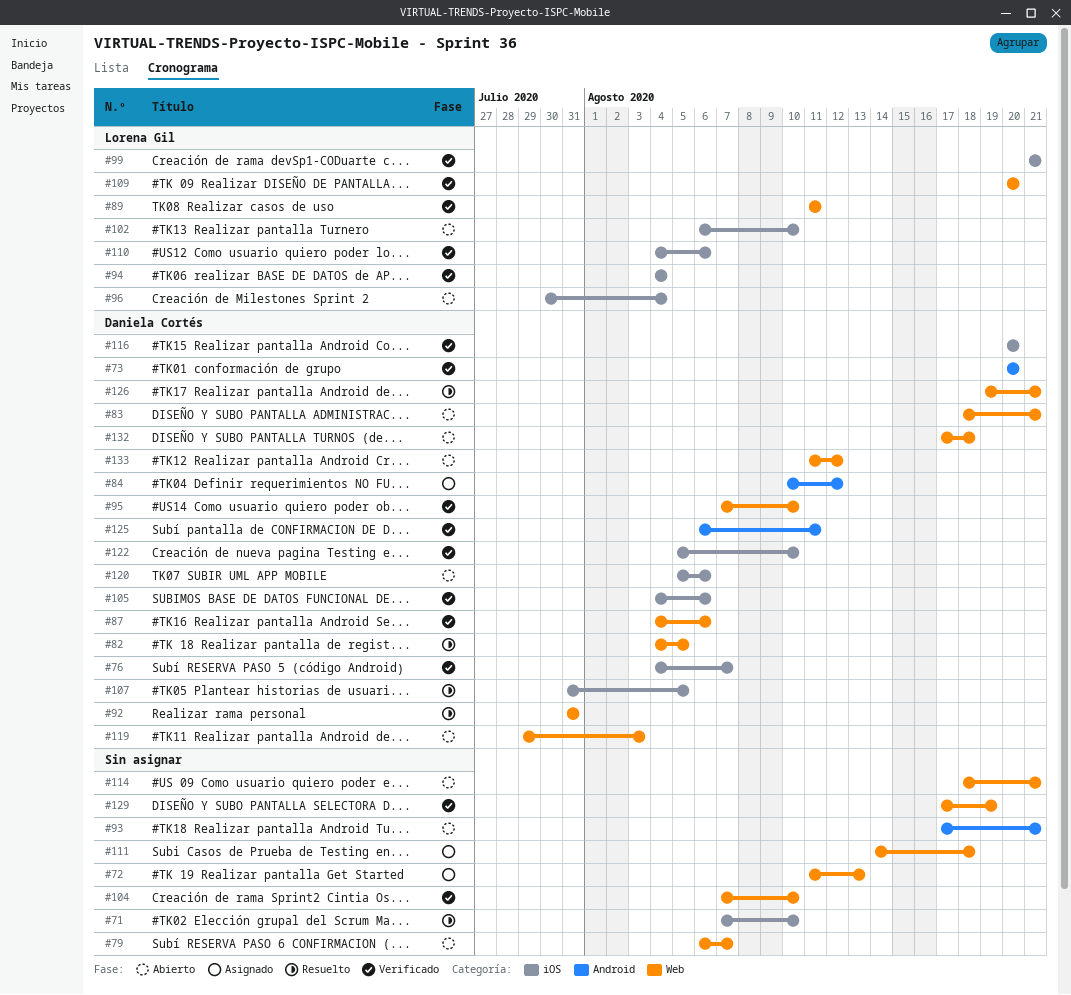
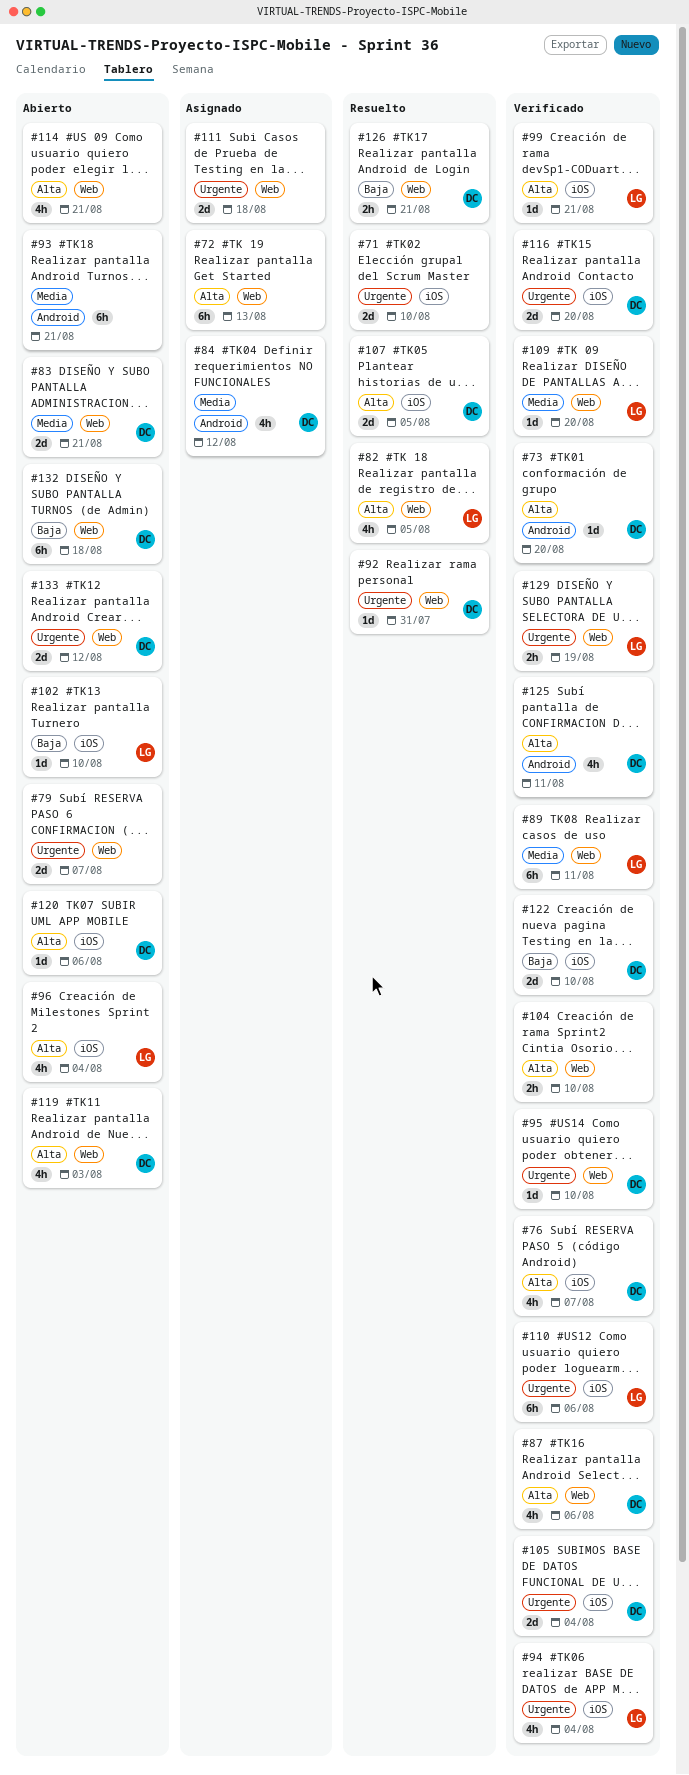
#82, owner: Daniela Cortés -> Lorena Gil
#105, due: Aug 6 -> Aug 4
#129, owner: none -> Lorena Gil

